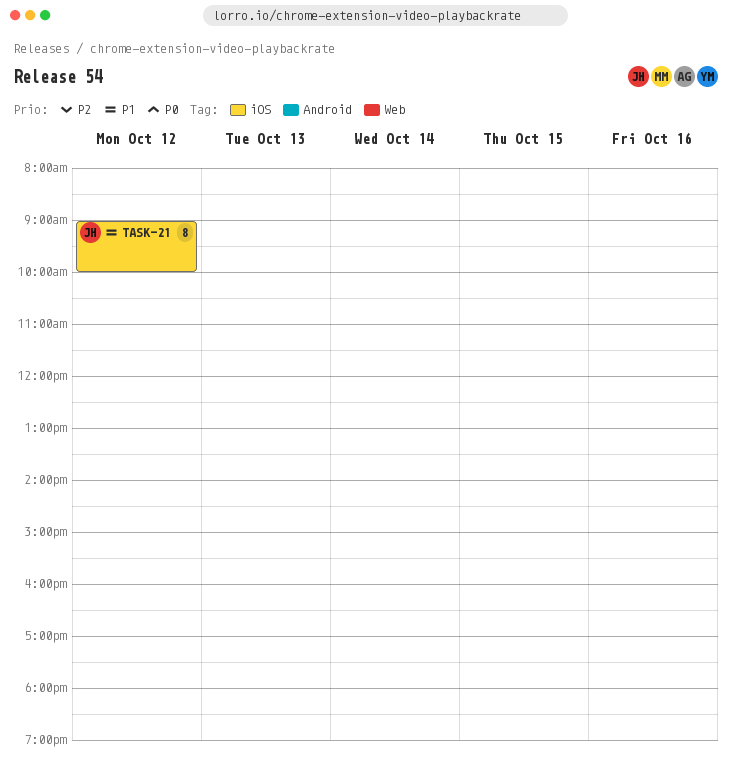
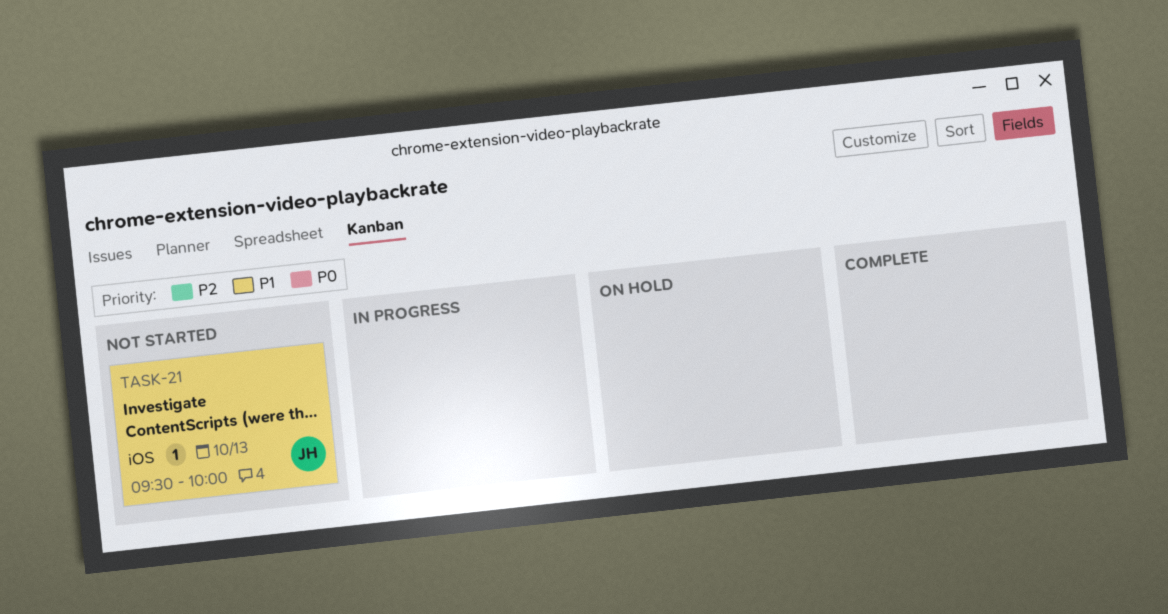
TASK-21, estimate: 8 -> 1
TASK-21, day: Oct 12 -> Oct 13
TASK-21, begins: 09:00 -> 09:30

